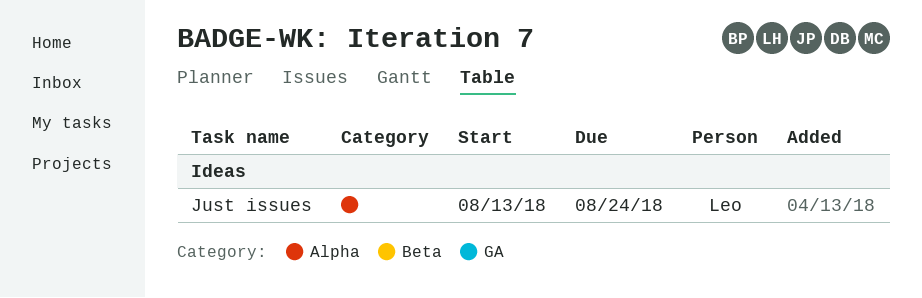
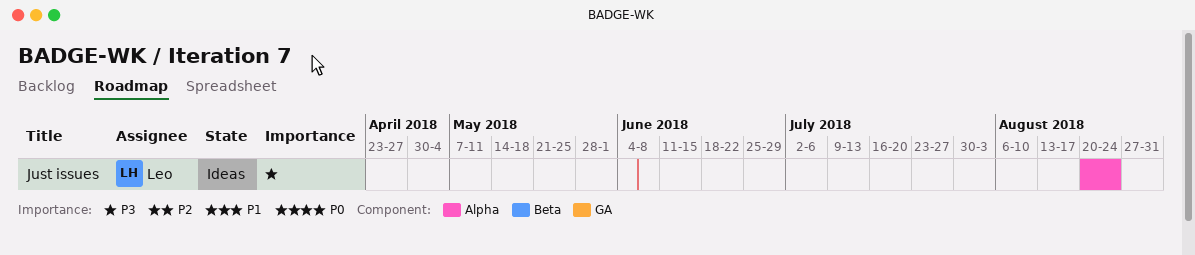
Just issues, start: Aug 13 -> Aug 20

